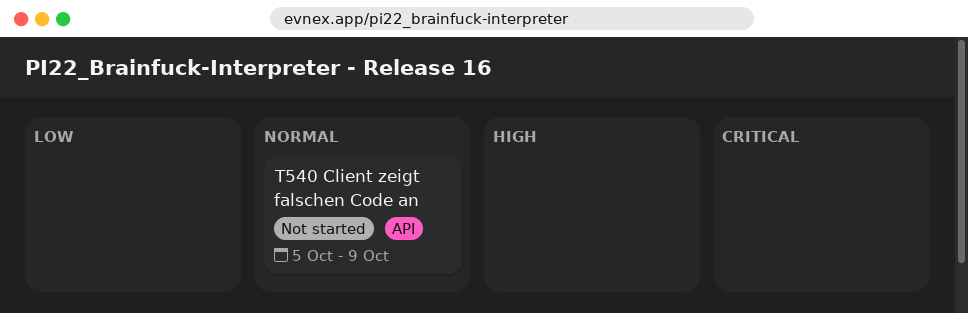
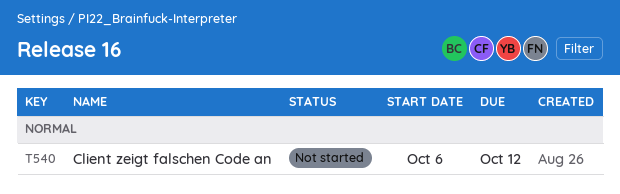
T540, start: Oct 5 -> Oct 6
T540, due: Oct 9 -> Oct 12

